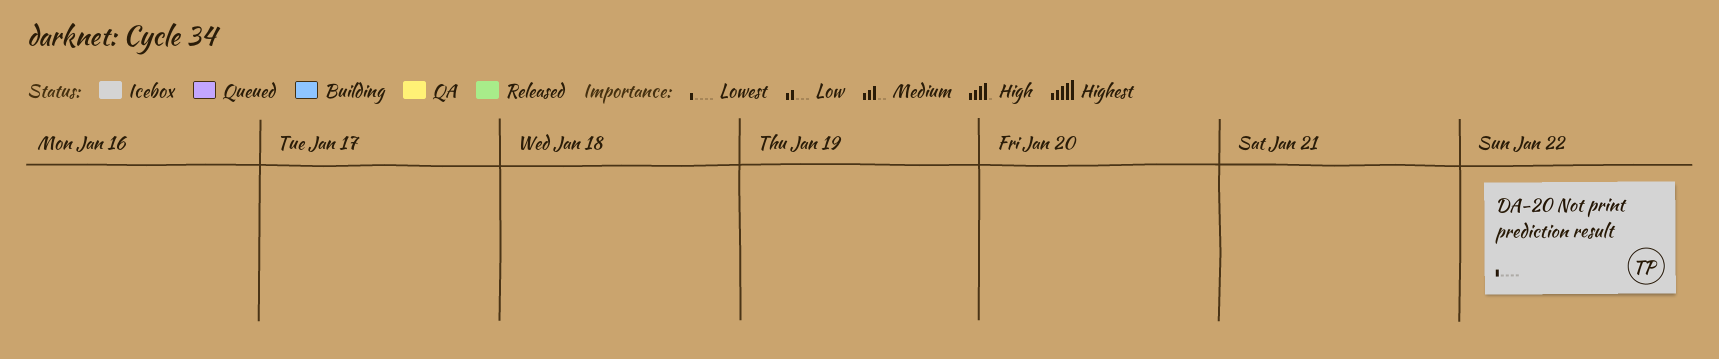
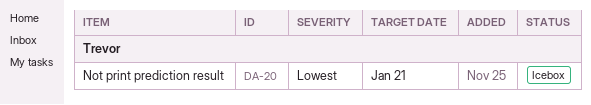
DA-20, due: Jan 22 -> Jan 21

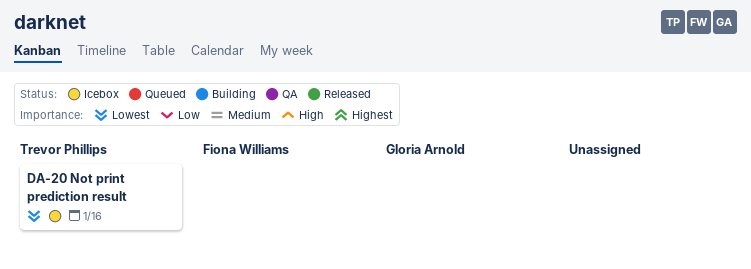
DA-20, due: Jan 21 -> Jan 16

